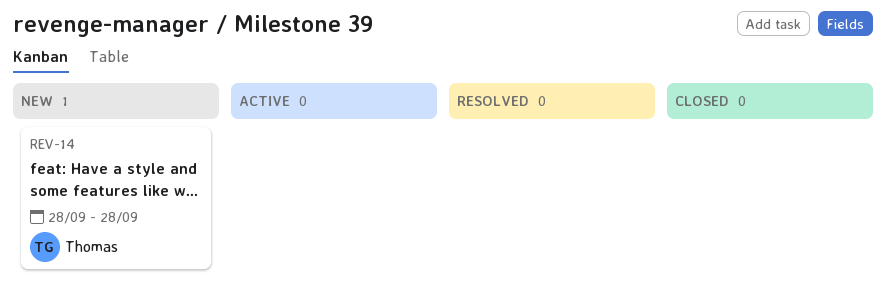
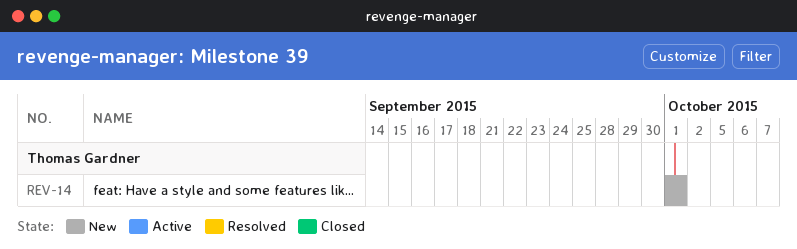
REV-14, start: Sep 28 -> Oct 1
REV-14, due: Sep 28 -> Oct 1

